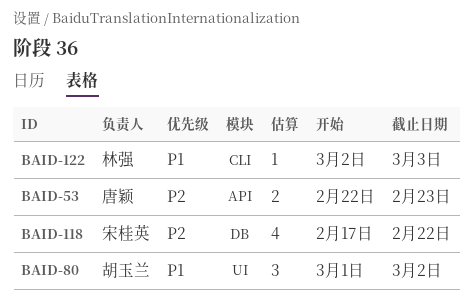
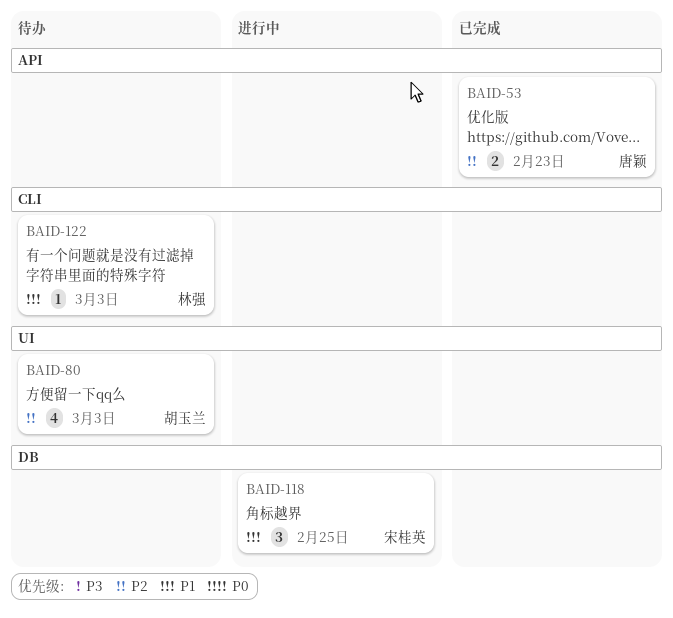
BAID-80, priority: P1 -> P2
BAID-80, estimate: 3 -> 4
BAID-80, due: Mar 2 -> Mar 3
BAID-118, priority: P2 -> P1
BAID-118, estimate: 4 -> 3
BAID-118, due: Feb 22 -> Feb 25

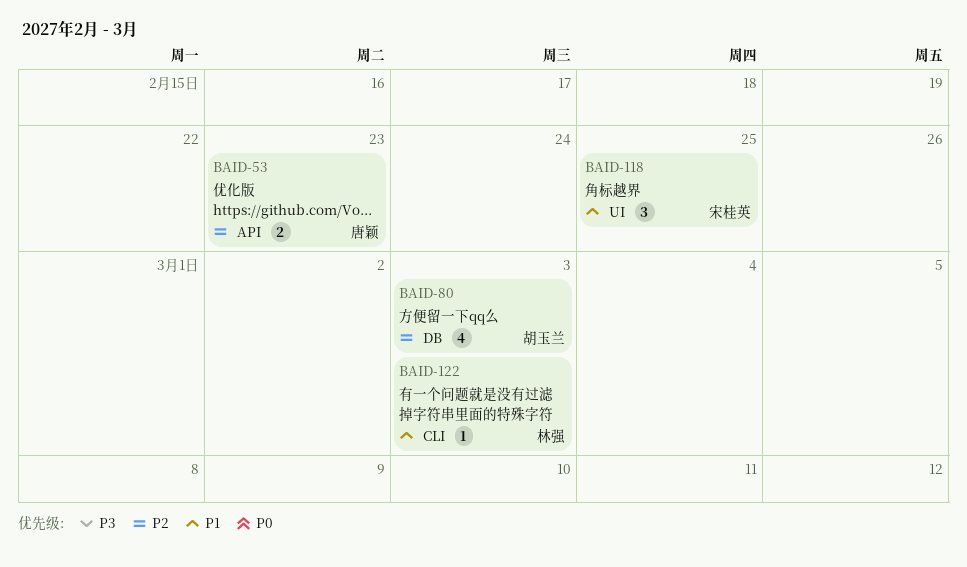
BAID-80, label: UI -> DB
BAID-118, label: DB -> UI

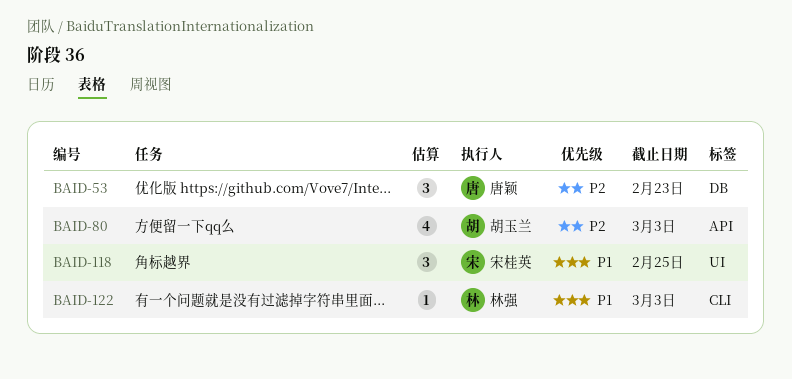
BAID-53, label: API -> DB
BAID-53, estimate: 2 -> 3
BAID-80, label: DB -> API

